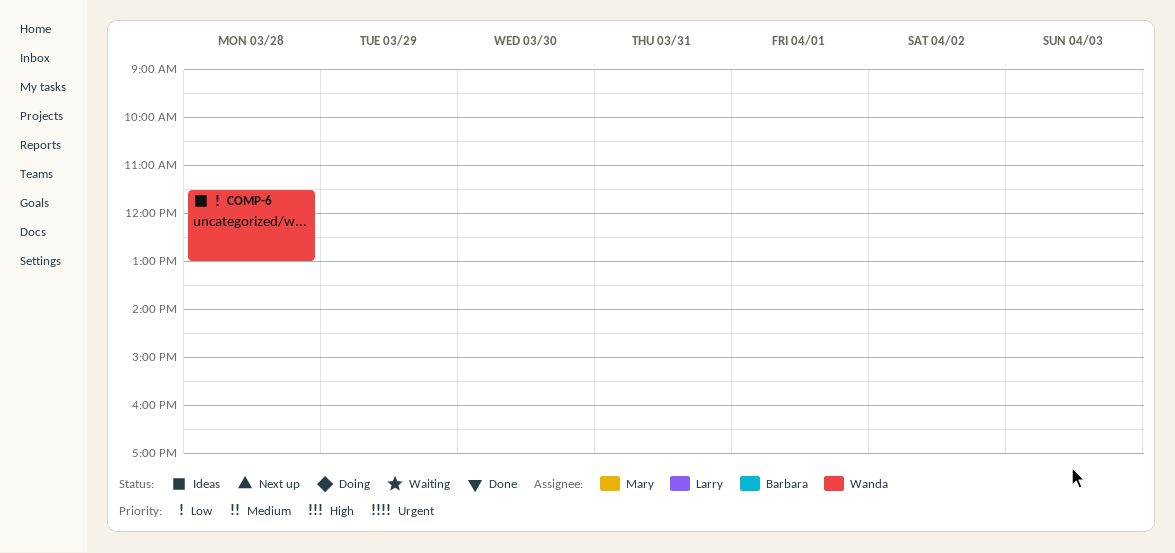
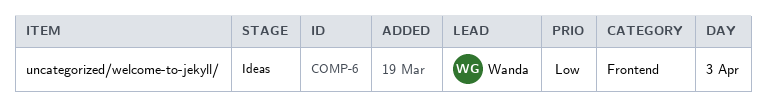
COMP-6, day: Mar 28 -> Apr 3

